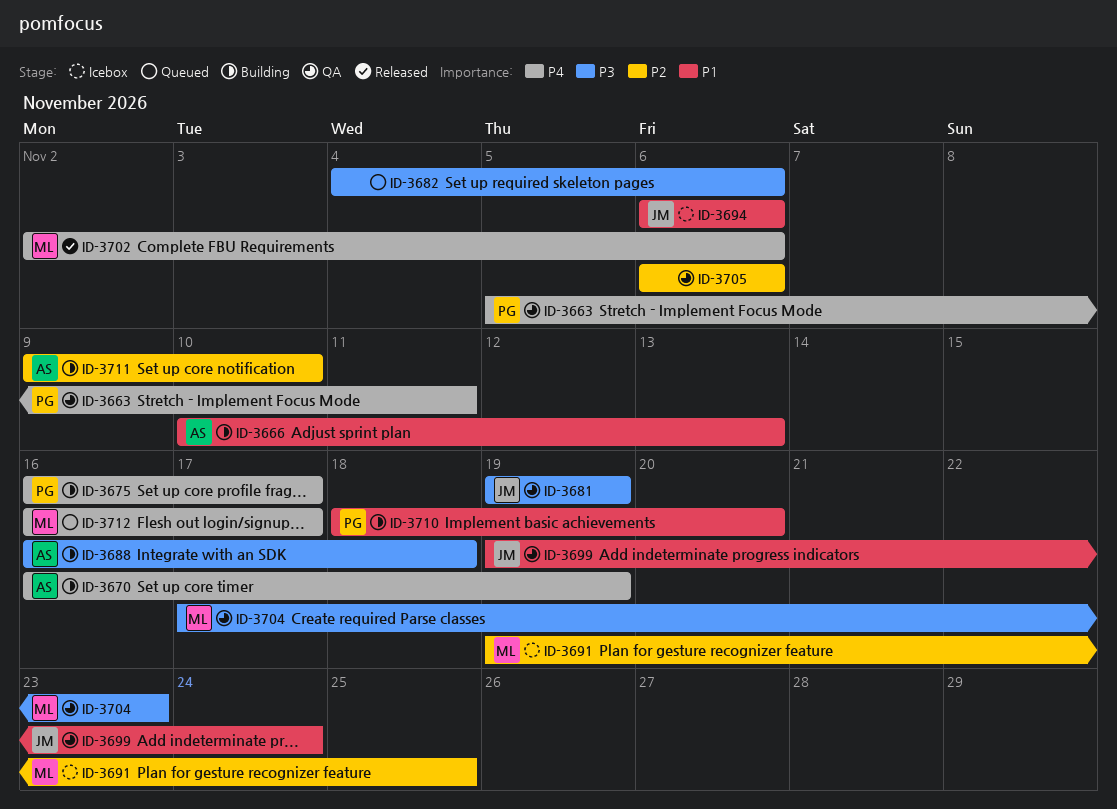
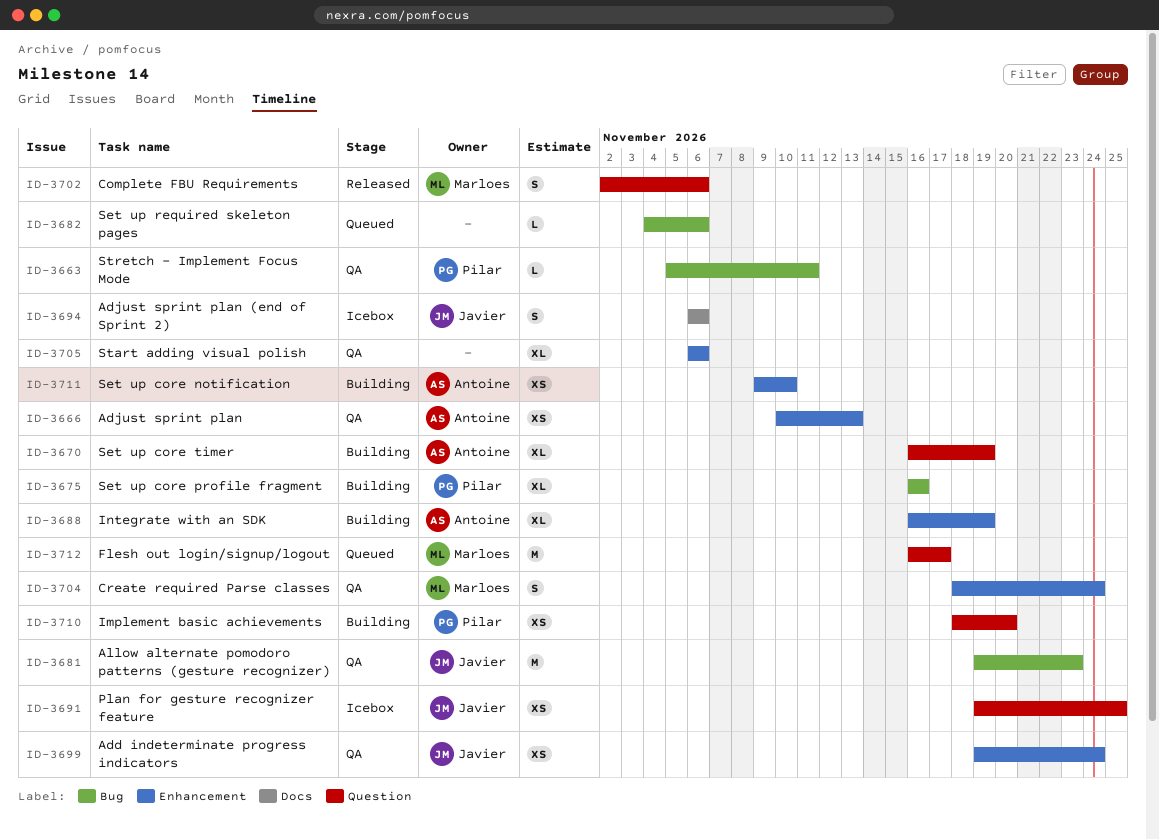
ID-3666, status: Building -> QA
ID-3675, due: Nov 17 -> Nov 16
ID-3681, due: Nov 19 -> Nov 23
ID-3688, due: Nov 18 -> Nov 19
ID-3691, owner: Marloes -> Javier
ID-3704, start: Nov 17 -> Nov 18
ID-3704, due: Nov 23 -> Nov 24

